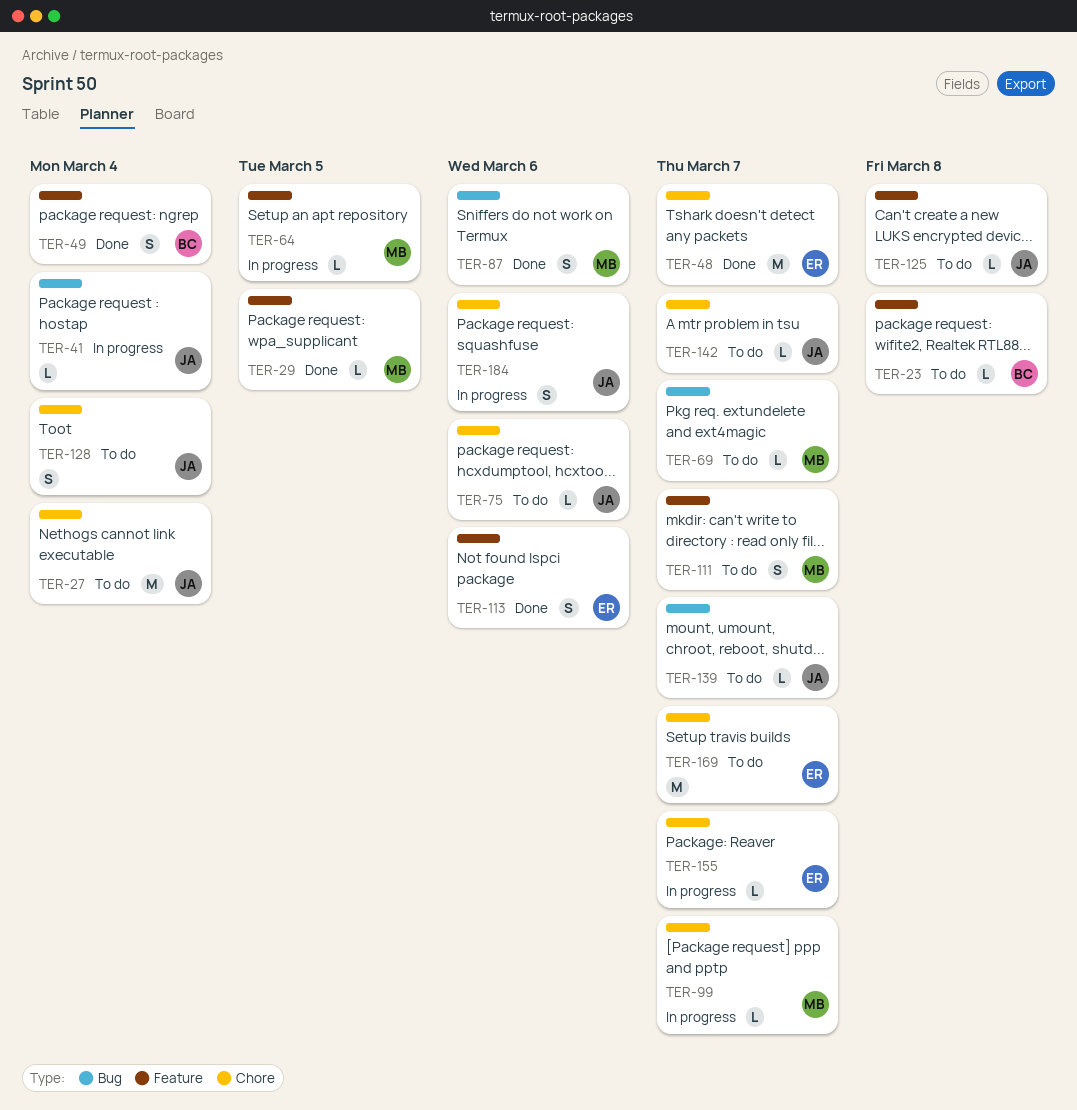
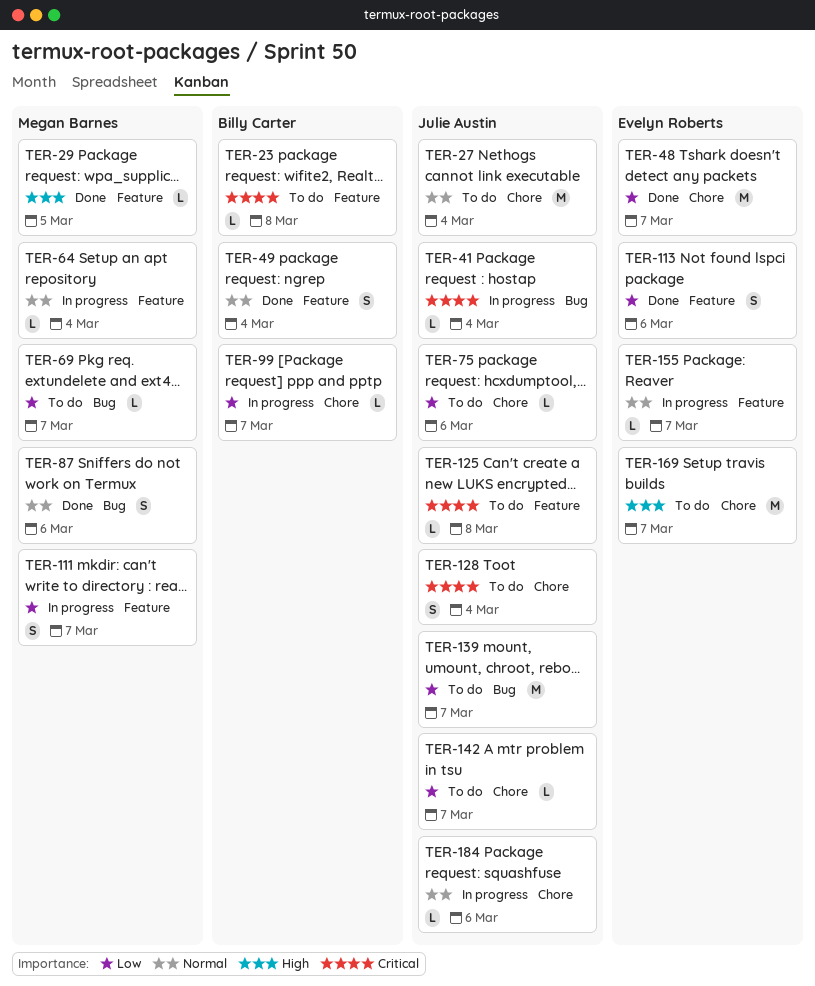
TER-64, due: Mar 5 -> Mar 4
TER-99, owner: Megan Barnes -> Billy Carter
TER-111, status: To do -> In progress
TER-139, estimate: L -> M
TER-155, label: Chore -> Feature
TER-184, estimate: S -> L

